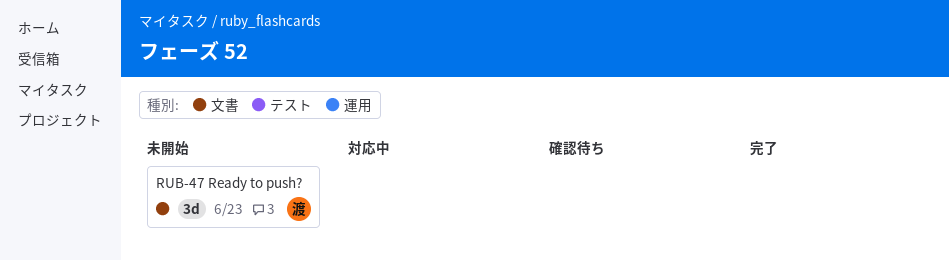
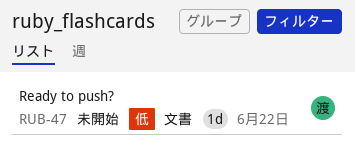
RUB-47, estimate: 3d -> 1d
RUB-47, due: Jun 23 -> Jun 22

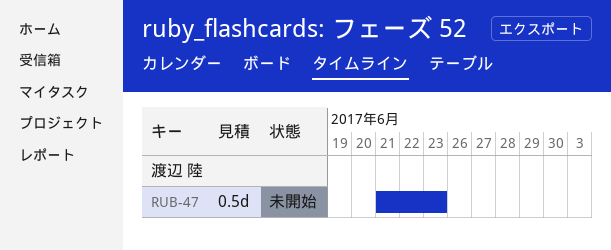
RUB-47, estimate: 1d -> 0.5d
RUB-47, due: Jun 22 -> Jun 23

